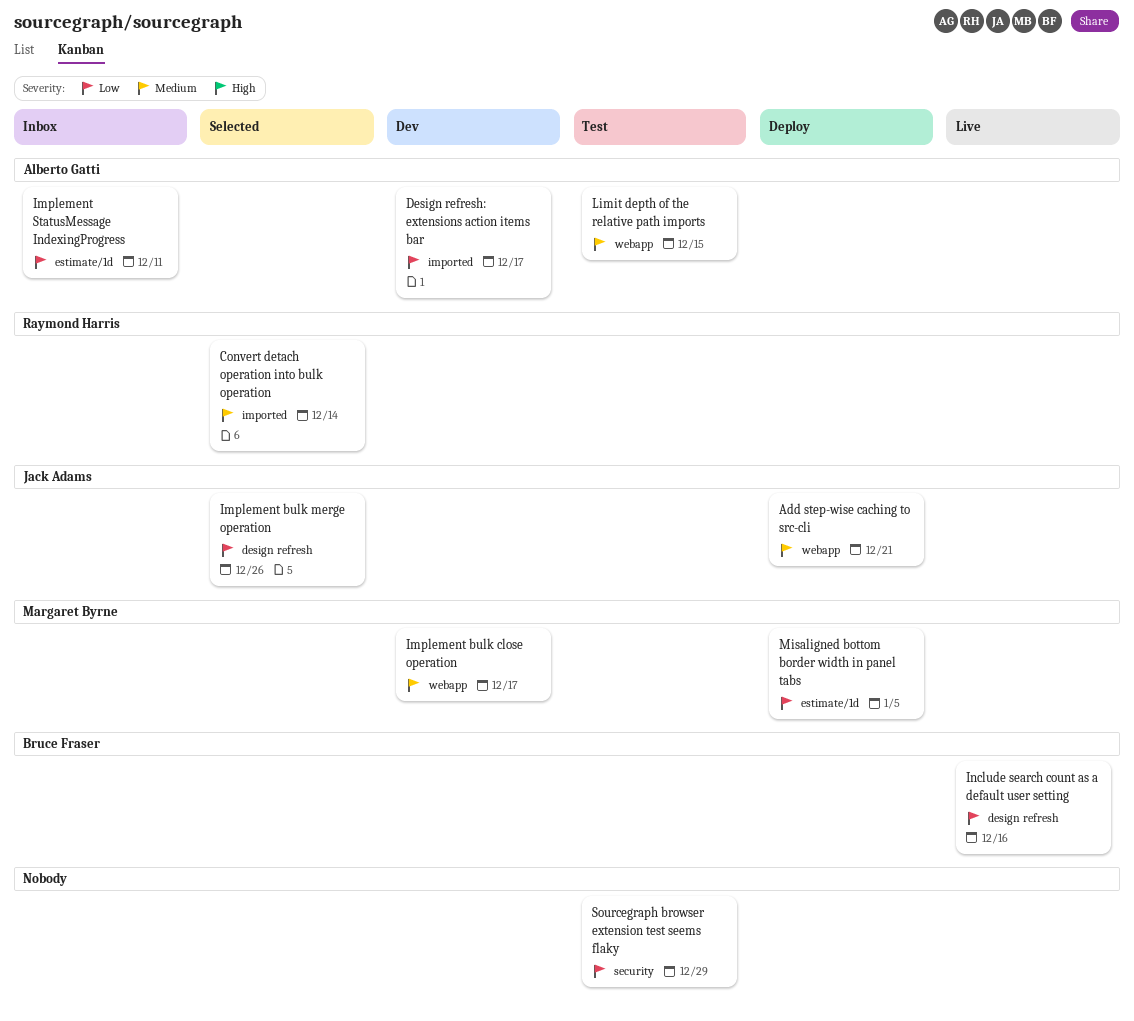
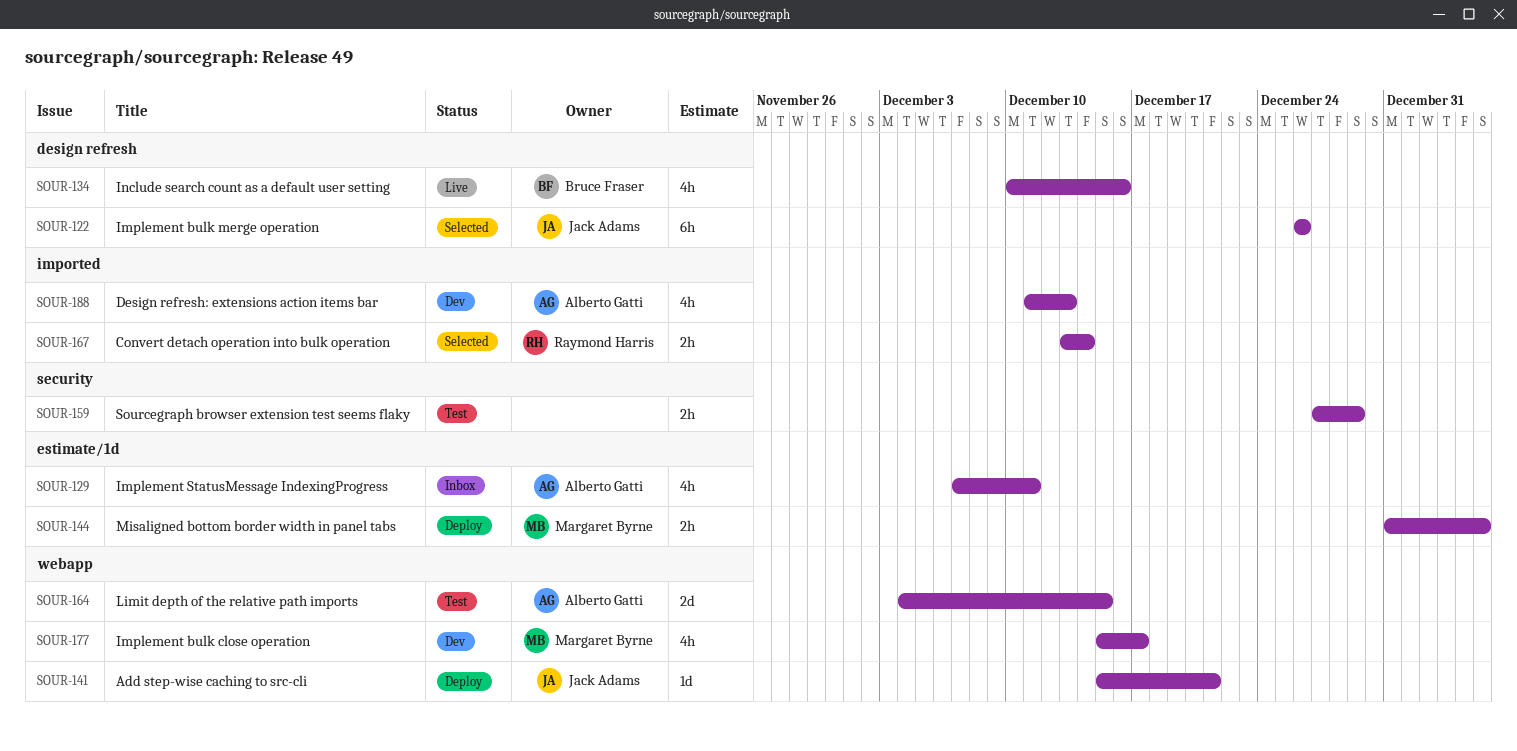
Design refresh: extensions action items bar, due: Dec 17 -> Dec 13

